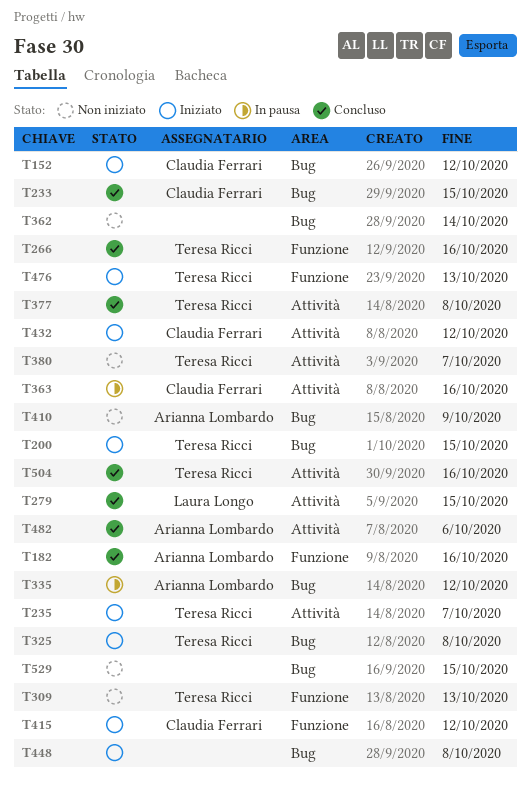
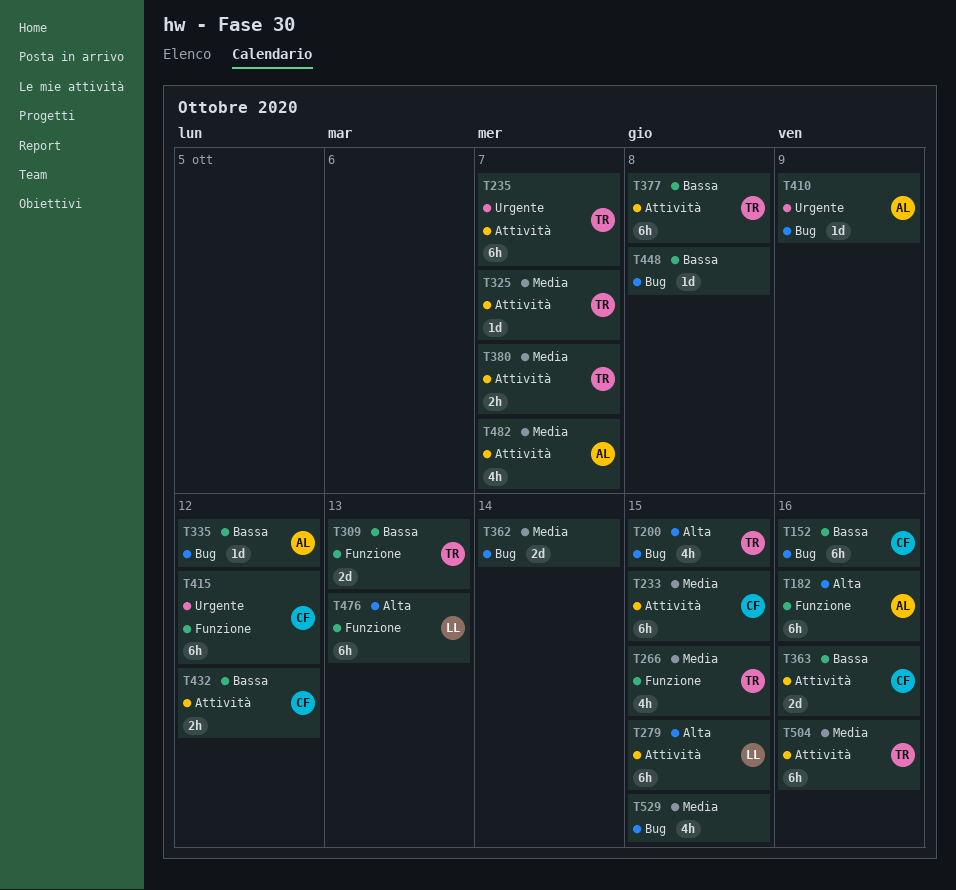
T152, due: Oct 12 -> Oct 16
T233, label: Bug -> Attività
T266, due: Oct 16 -> Oct 15
T325, label: Bug -> Attività
T325, due: Oct 8 -> Oct 7
T476, owner: Teresa Ricci -> Laura Longo
T482, due: Oct 6 -> Oct 7

